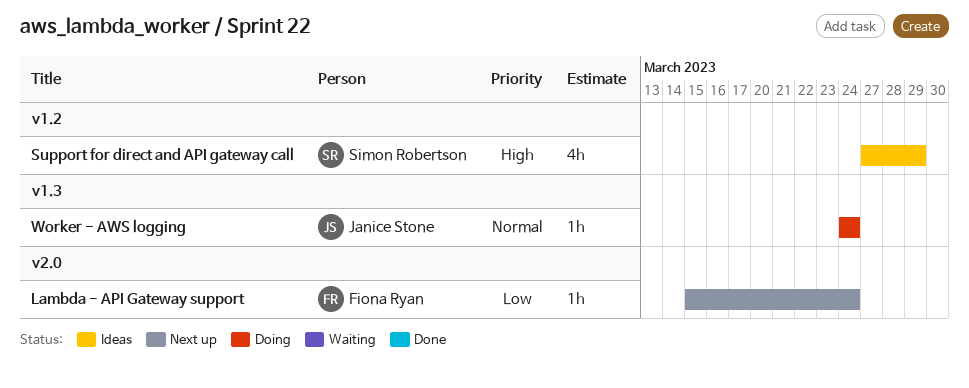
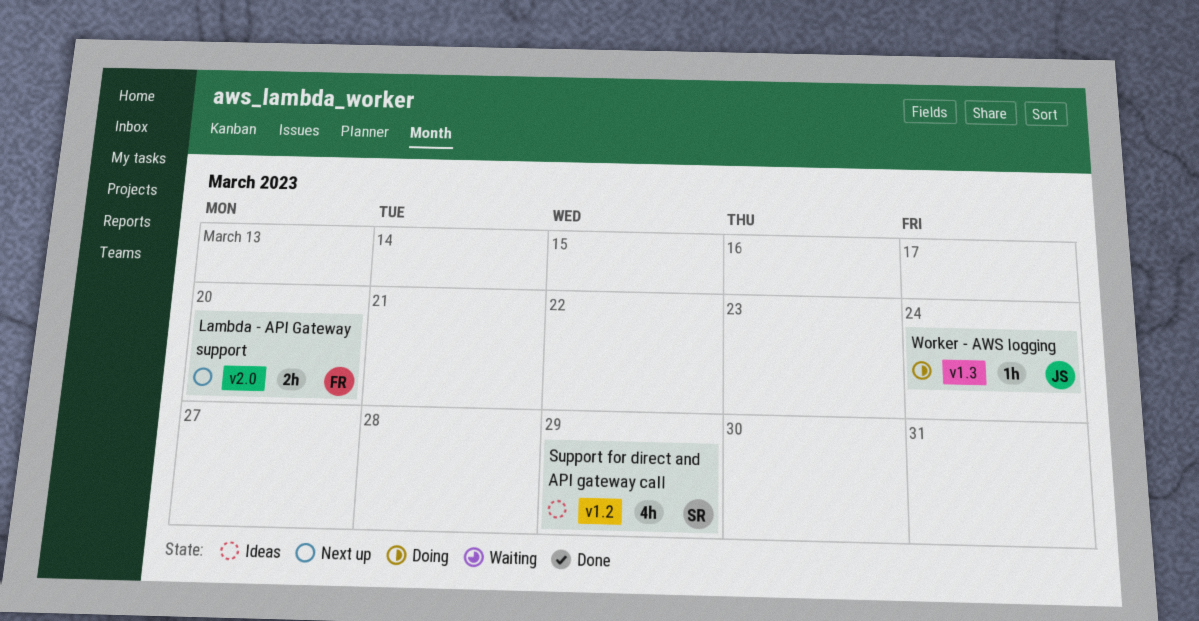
Lambda - API Gateway support, estimate: 1h -> 2h
Lambda - API Gateway support, due: Mar 24 -> Mar 20

